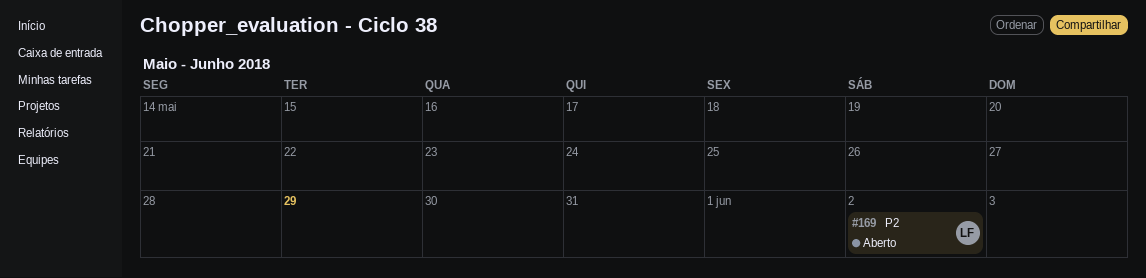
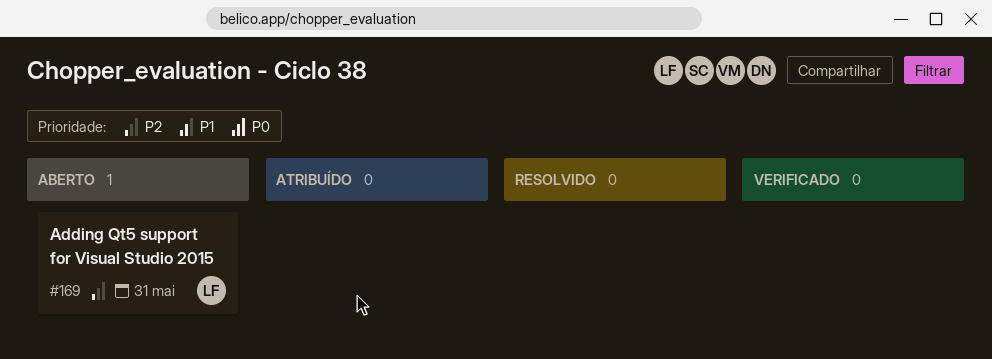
#169, due: Jun 2 -> May 31

